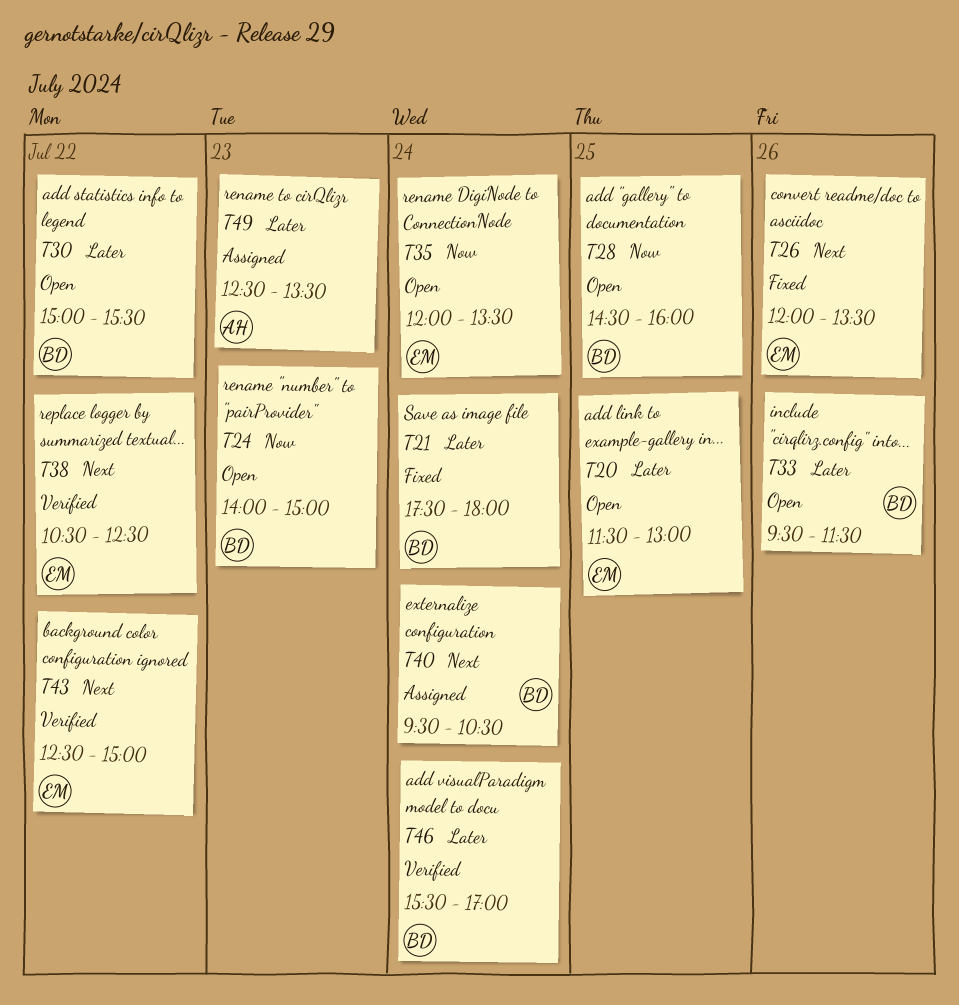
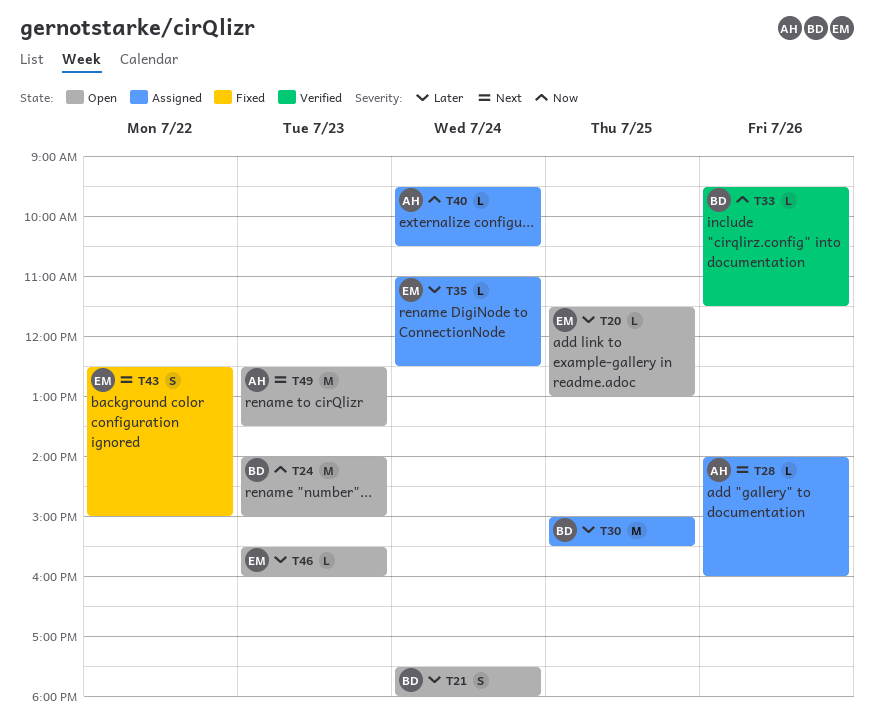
T21, status: Fixed -> Open
T26: present -> none
T28, status: Open -> Assigned
T28, owner: BD -> AH
T28, priority: Now -> Next
T28, day: Jul 25 -> Jul 26
T28, begins: 14:30 -> 14:00
T30, status: Open -> Assigned
T30, day: Jul 22 -> Jul 25
T33, status: Open -> Verified
T33, priority: Later -> Now
T35, status: Open -> Assigned
T35, priority: Now -> Later
T35, begins: 12:00 -> 11:00
T35, ends: 13:30 -> 12:30
T38: present -> none
T40, owner: BD -> AH
T40, priority: Next -> Now
T43, status: Verified -> Fixed
T46, status: Verified -> Open
T46, owner: BD -> EM
T46, day: Jul 24 -> Jul 23
T46, ends: 17:00 -> 16:00
T49, status: Assigned -> Open
T49, priority: Later -> Next

